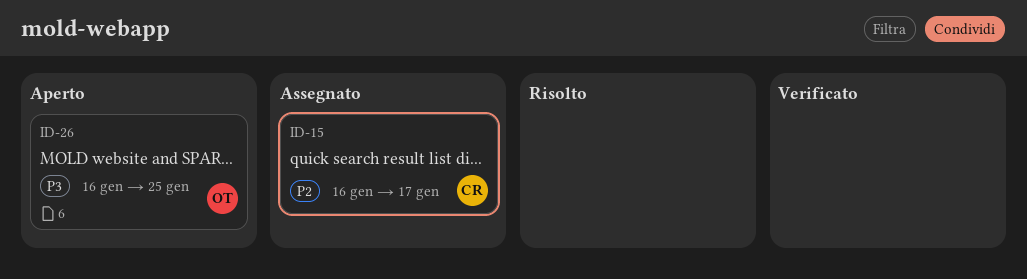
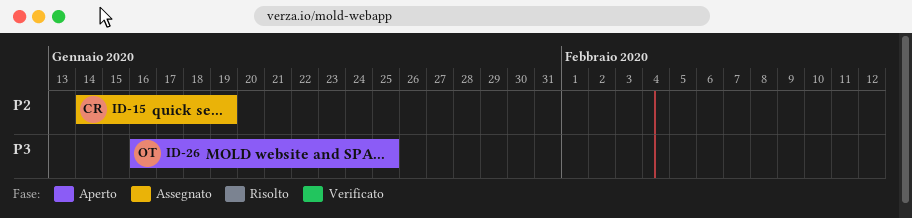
ID-15, start: Jan 16 -> Jan 14
ID-15, due: Jan 17 -> Jan 19

